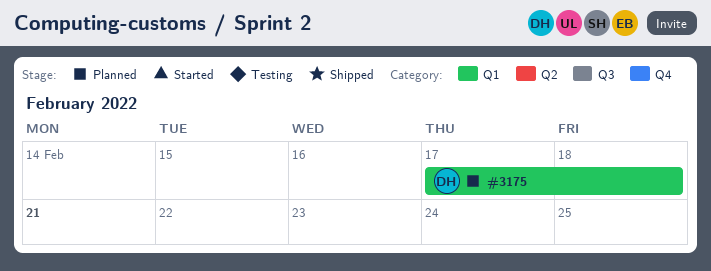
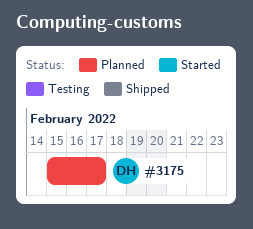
#3175, start: Feb 17 -> Feb 15
#3175, due: Feb 18 -> Feb 17

